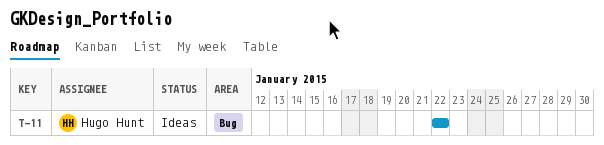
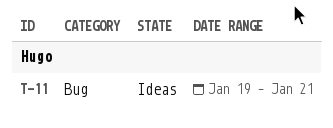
T-11, start: Jan 22 -> Jan 19
T-11, due: Jan 22 -> Jan 21

